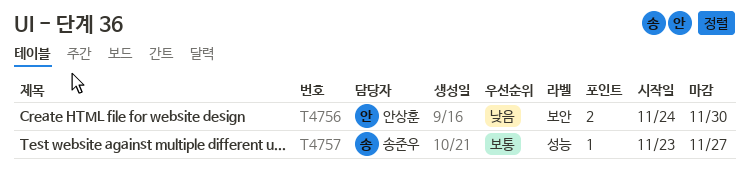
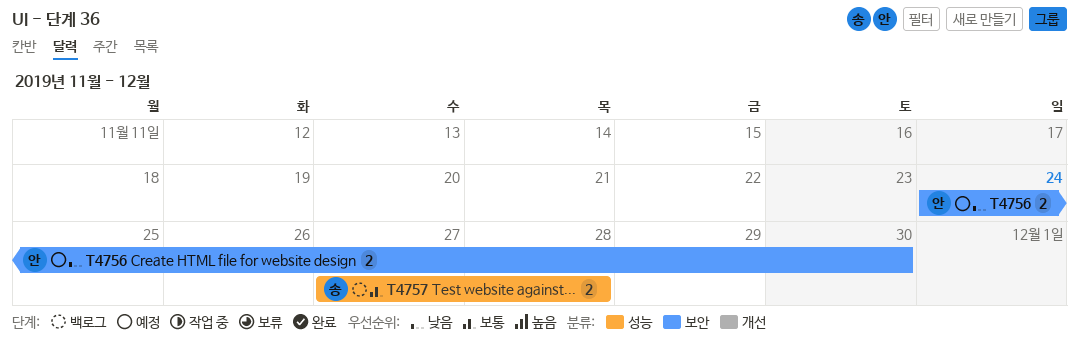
T4757, estimate: 1 -> 2
T4757, start: Nov 23 -> Nov 27
T4757, due: Nov 27 -> Nov 28

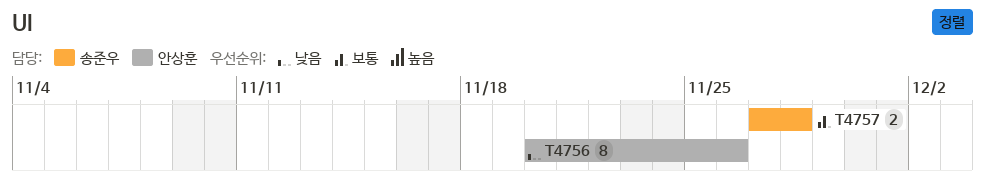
T4756, estimate: 2 -> 8
T4756, start: Nov 24 -> Nov 20
T4756, due: Nov 30 -> Nov 26

